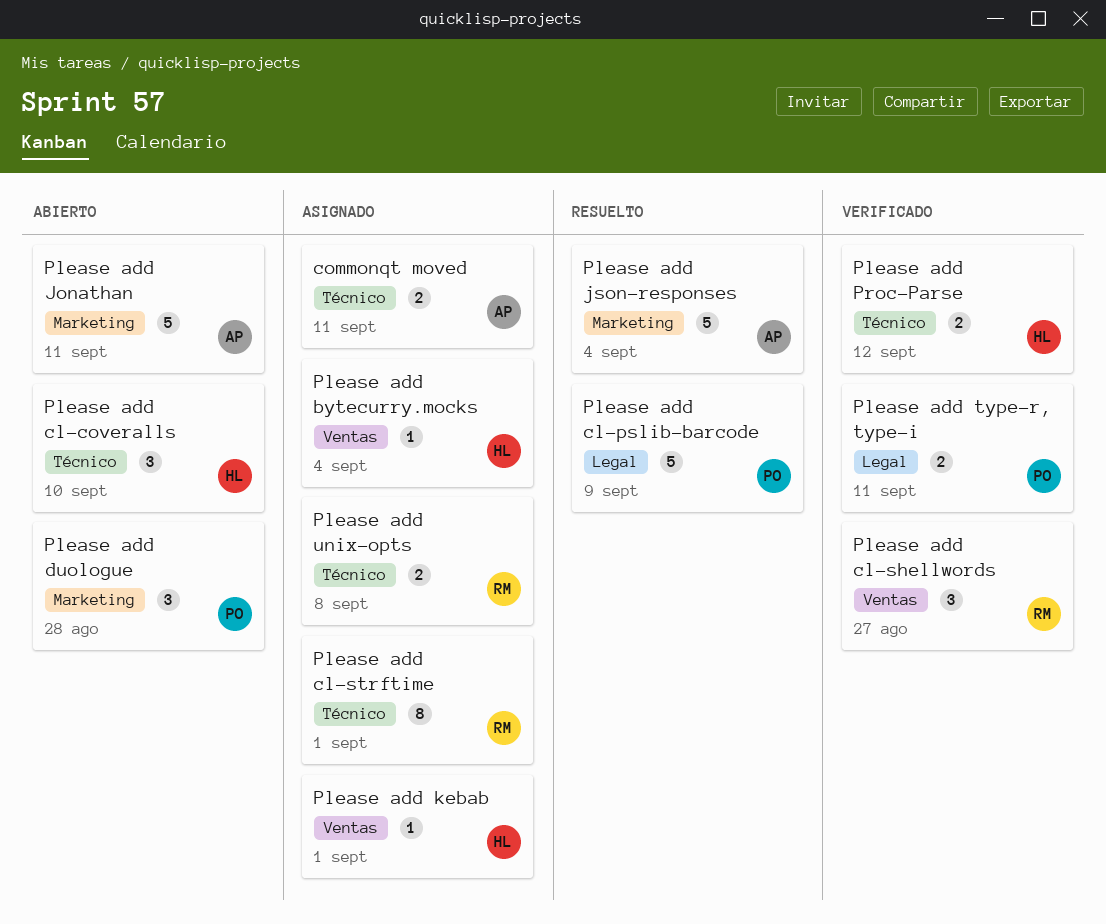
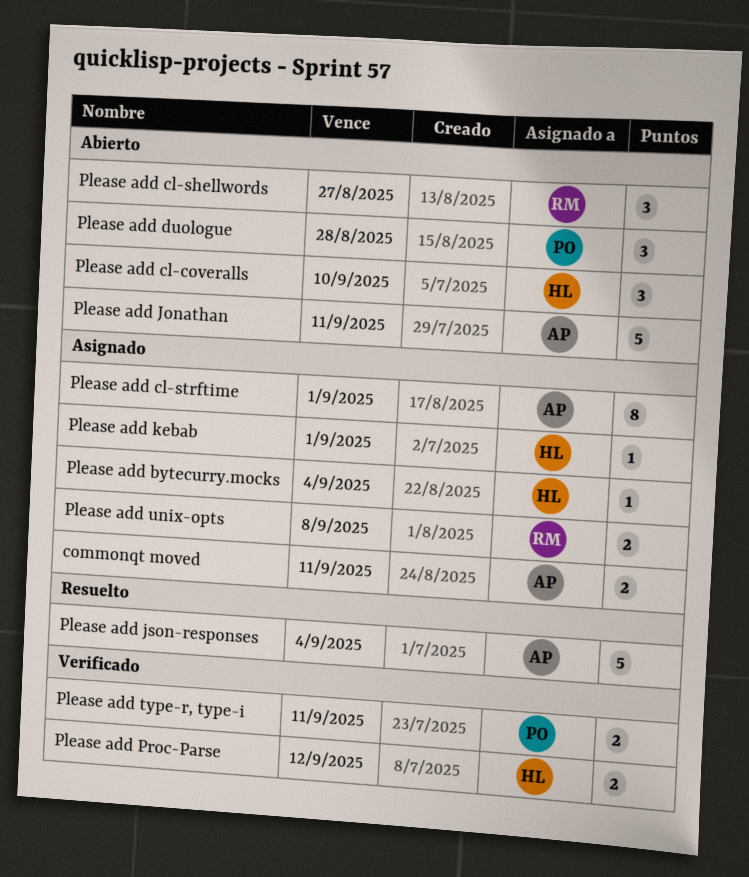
Please add cl-pslib-barcode: present -> none
Please add cl-shellwords, status: Verificado -> Abierto
Please add cl-strftime, owner: RM -> AP

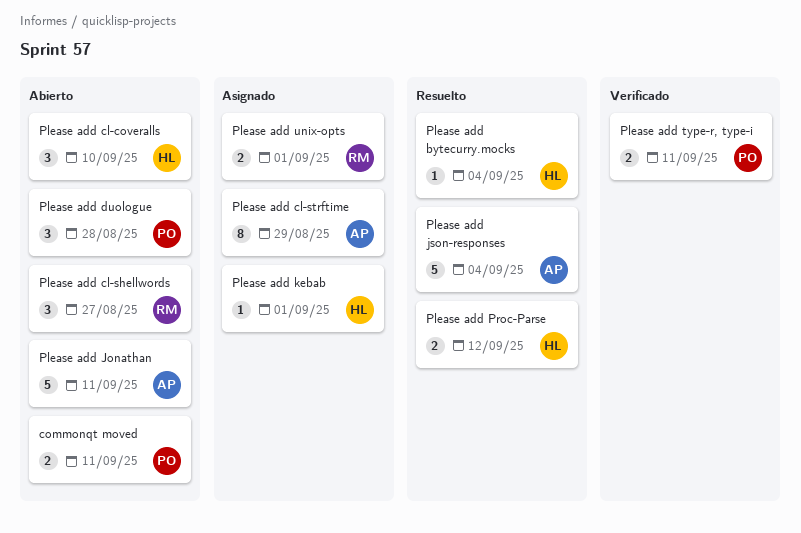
commonqt moved, status: Asignado -> Abierto
commonqt moved, owner: AP -> PO
Please add bytecurry.mocks, status: Asignado -> Resuelto
Please add cl-strftime, due: Sep 1 -> Aug 29
Please add Proc-Parse, status: Verificado -> Resuelto
Please add unix-opts, due: Sep 8 -> Sep 1

